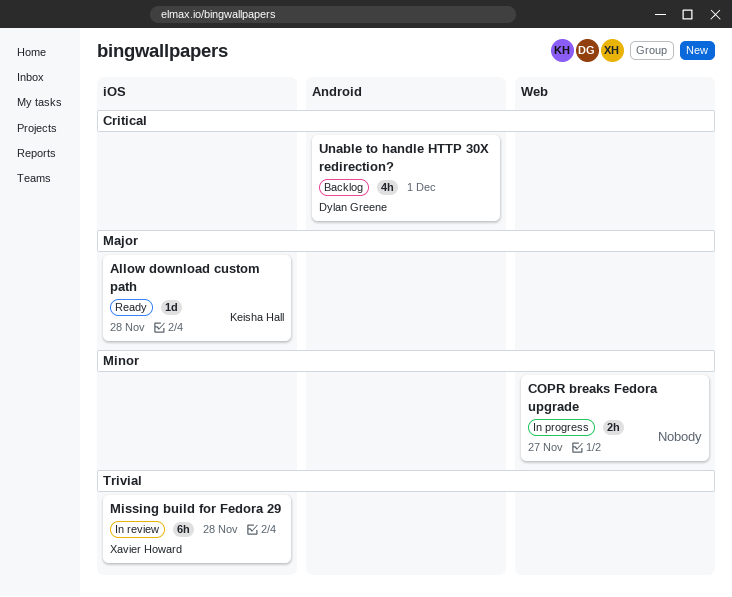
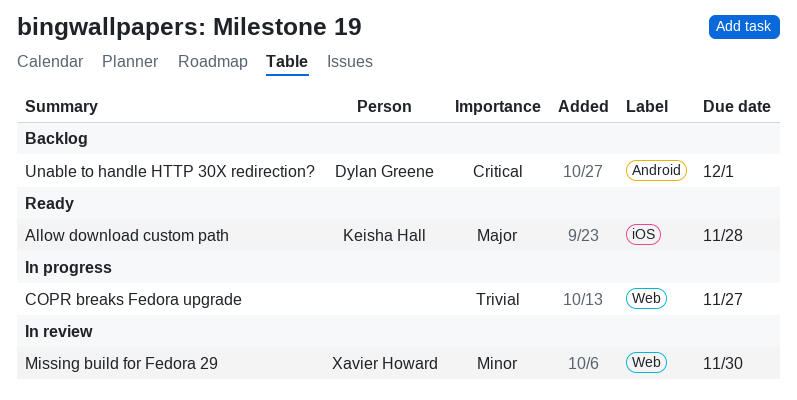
COPR breaks Fedora upgrade, priority: Minor -> Trivial
Missing build for Fedora 29, priority: Trivial -> Minor
Missing build for Fedora 29, label: iOS -> Web
Missing build for Fedora 29, due: Nov 28 -> Nov 30

